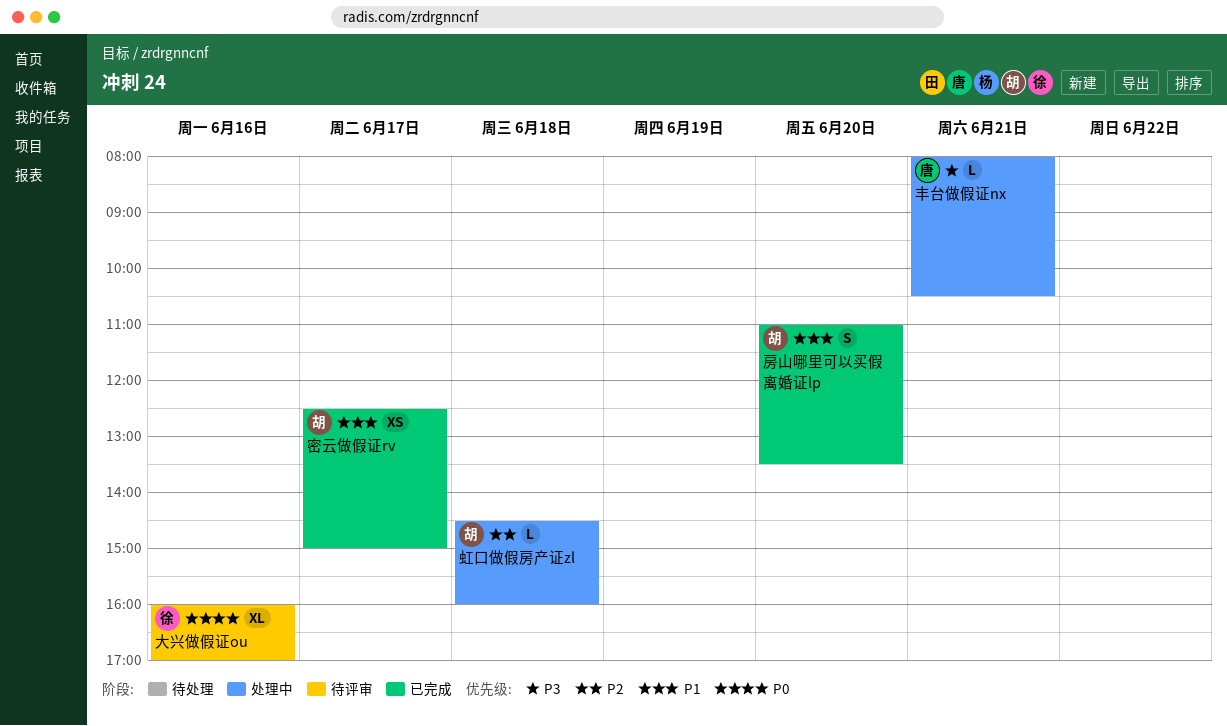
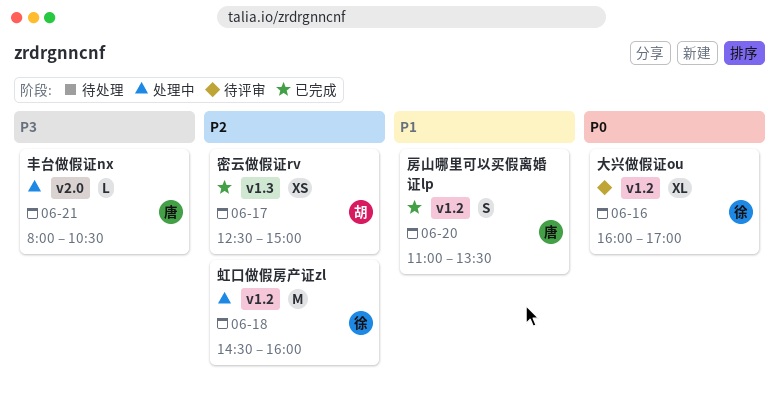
密云做假证rv, priority: P1 -> P2
房山哪里可以买假离婚证lp, owner: 胡 -> 唐
虹口做假房产证zl, owner: 胡 -> 徐
虹口做假房产证zl, estimate: L -> M

